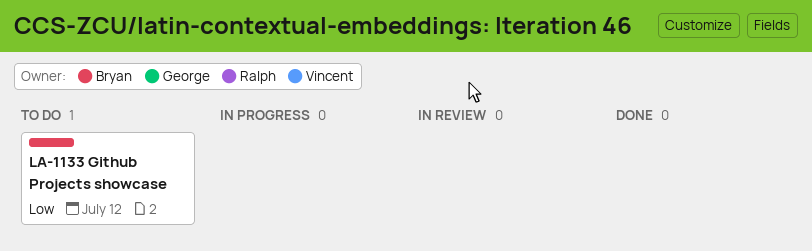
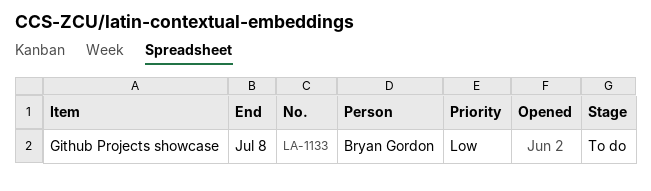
LA-1133, due: Jul 12 -> Jul 8

